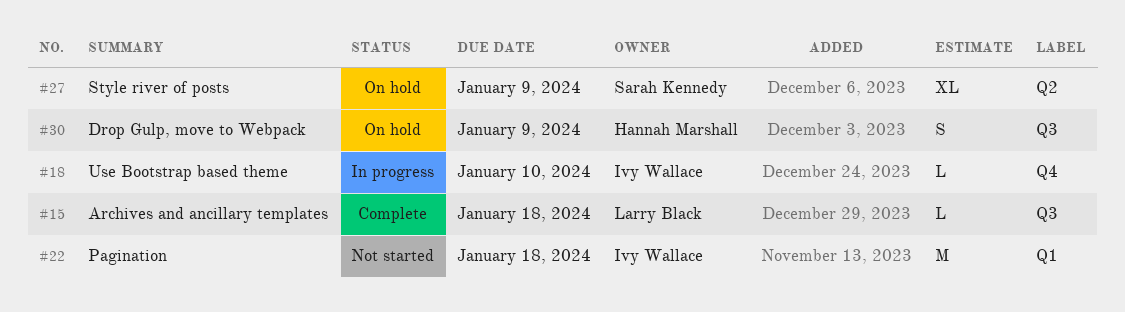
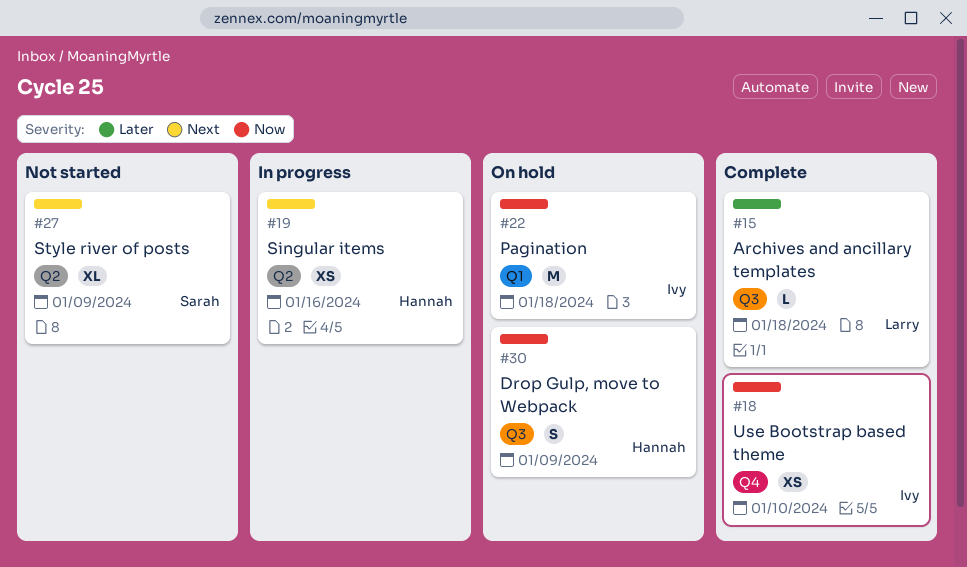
#18, status: In progress -> Complete
#18, estimate: L -> XS
#19: none -> present
#22, status: Not started -> On hold
#27, status: On hold -> Not started

